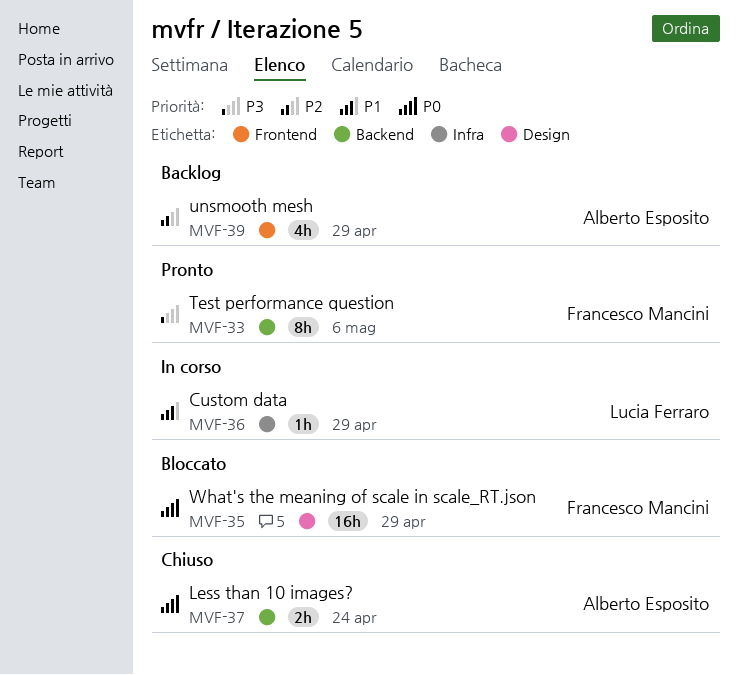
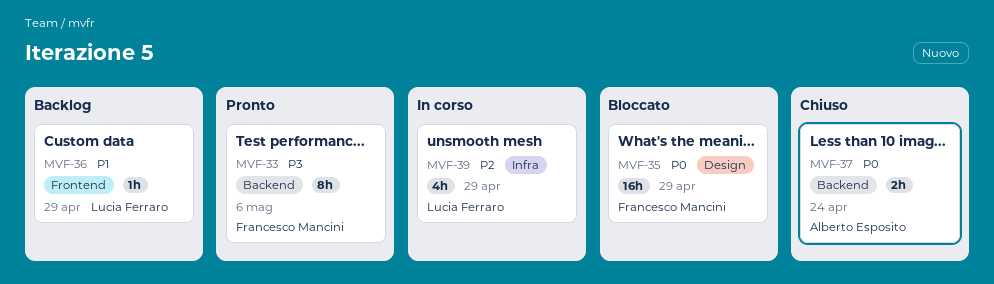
MVF-36, status: In corso -> Backlog
MVF-36, label: Infra -> Frontend
MVF-39, status: Backlog -> In corso
MVF-39, owner: Alberto Esposito -> Lucia Ferraro
MVF-39, label: Frontend -> Infra

